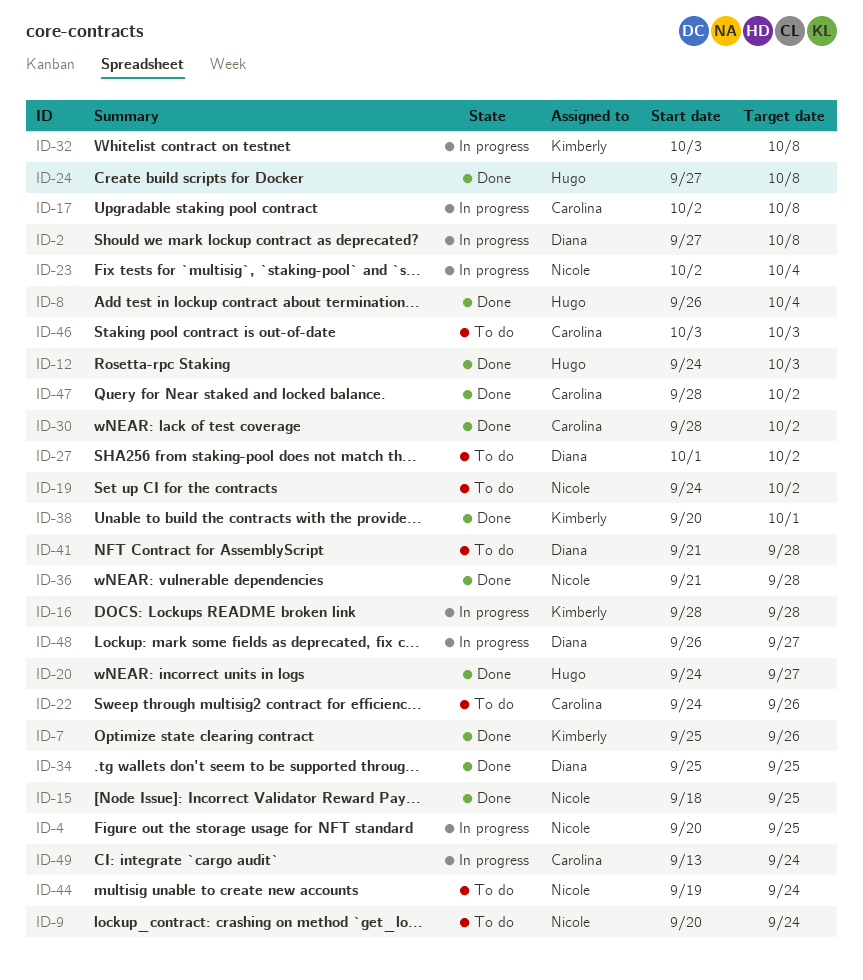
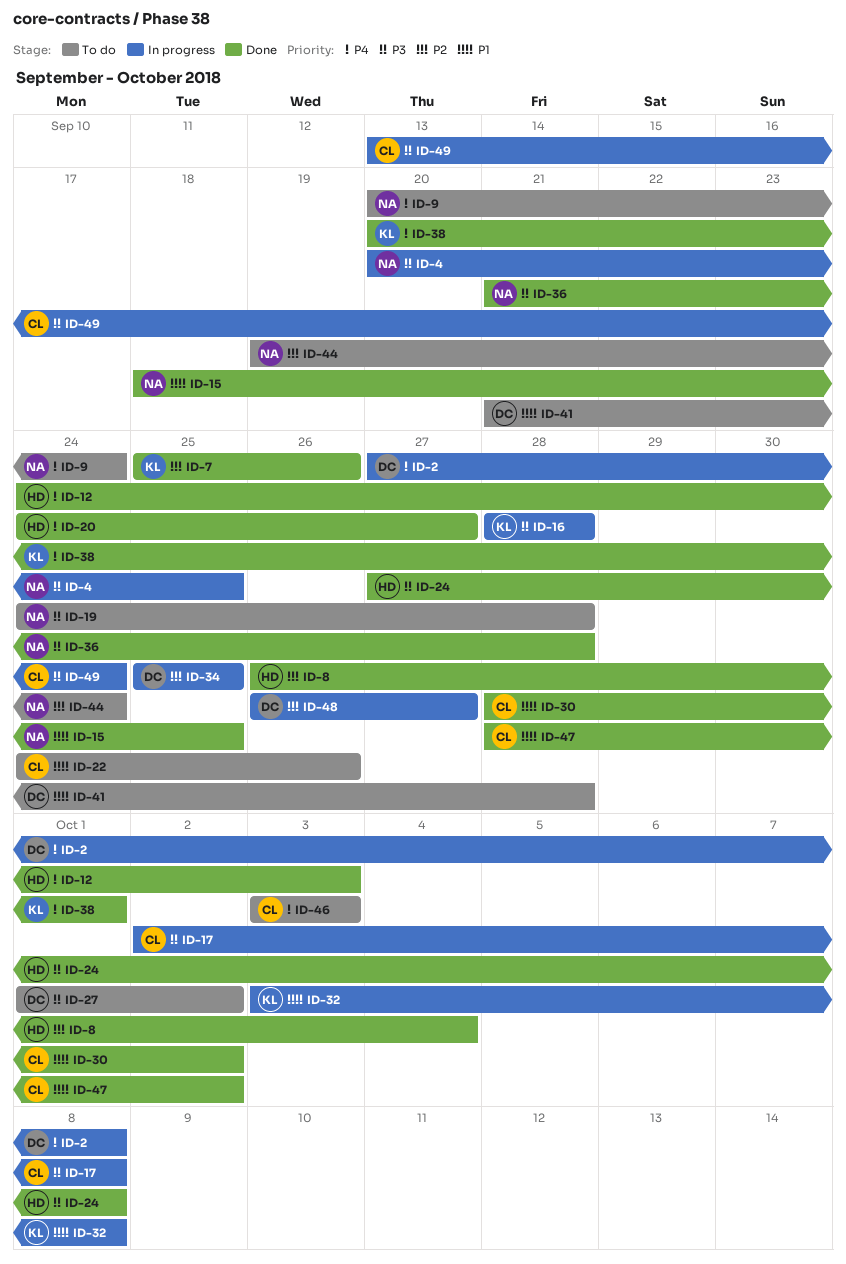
ID-19, due: Oct 2 -> Sep 28
ID-23: present -> none
ID-34, status: Done -> In progress

